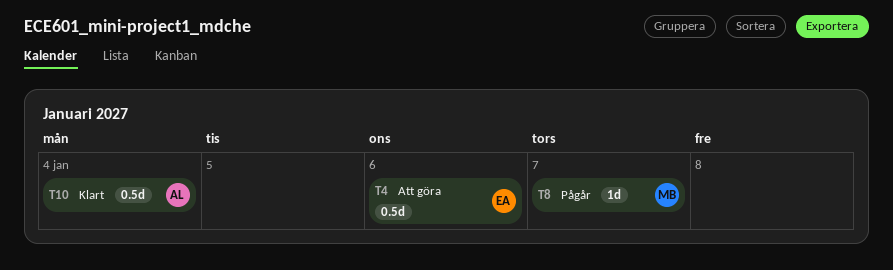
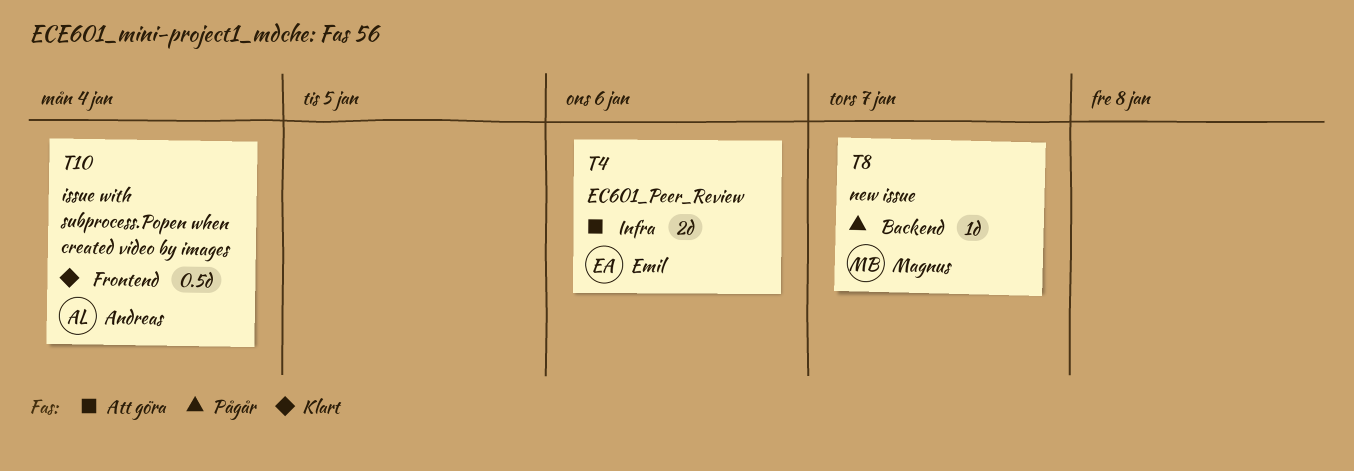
T4, estimate: 0.5d -> 2d

